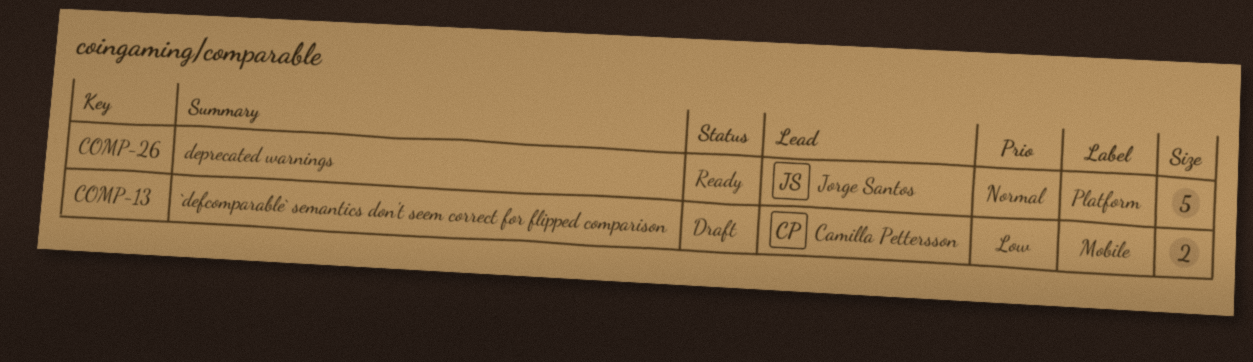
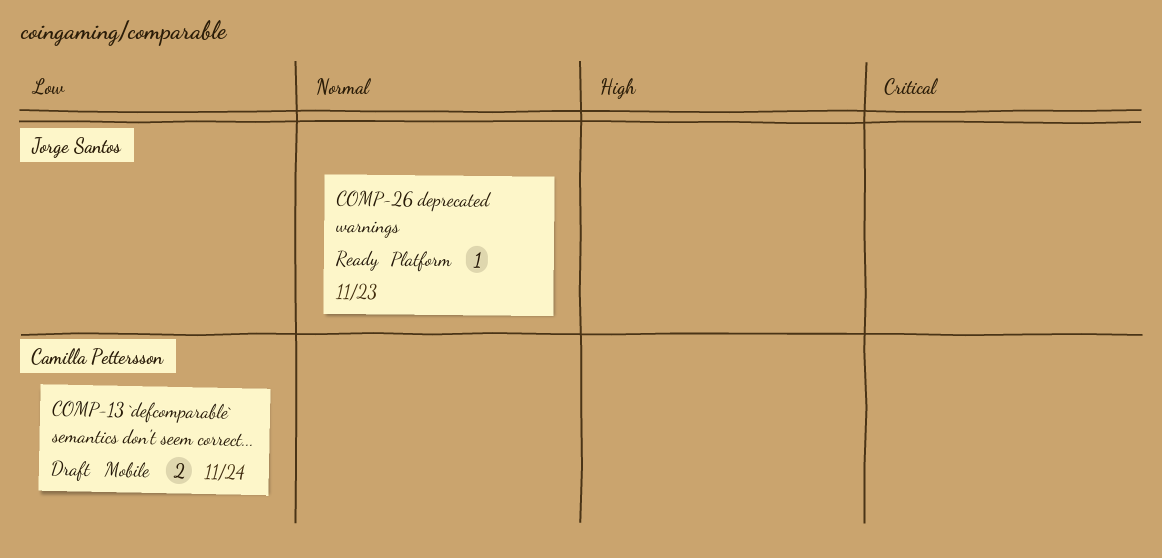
COMP-26, estimate: 5 -> 1

